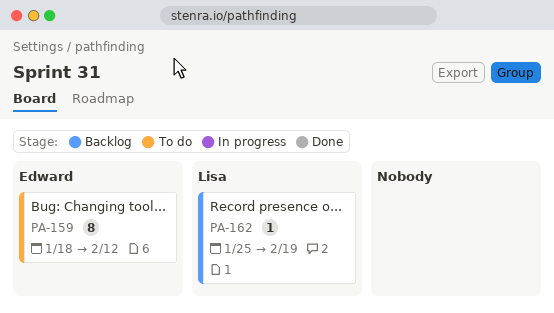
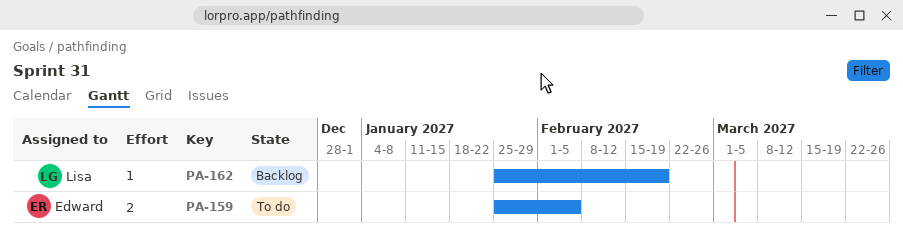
PA-159, estimate: 8 -> 2
PA-159, start: Jan 18 -> Jan 25
PA-159, due: Feb 12 -> Feb 5

